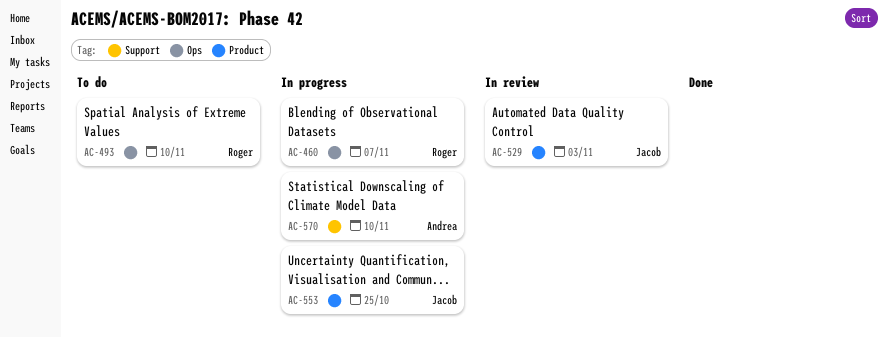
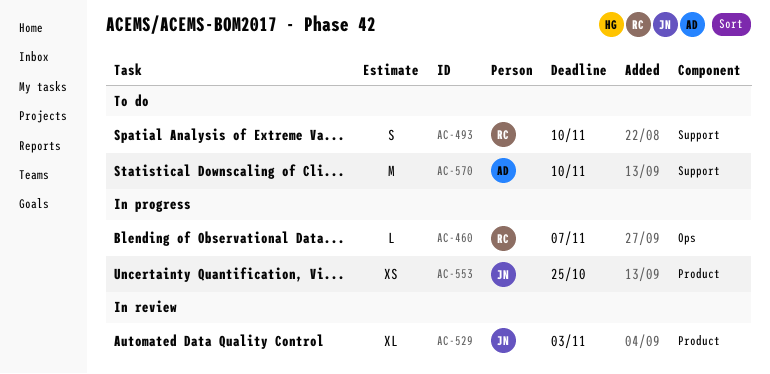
AC-493, label: Ops -> Support
AC-570, status: In progress -> To do

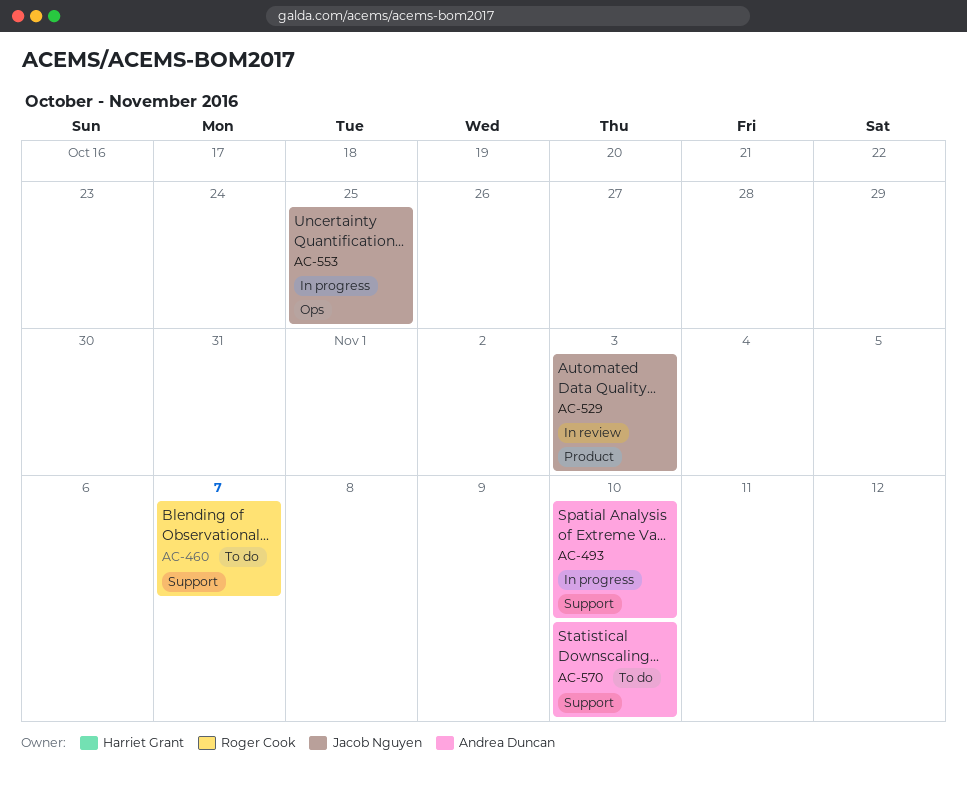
AC-460, status: In progress -> To do
AC-460, label: Ops -> Support
AC-493, status: To do -> In progress
AC-493, owner: Roger Cook -> Andrea Duncan
AC-553, label: Product -> Ops

